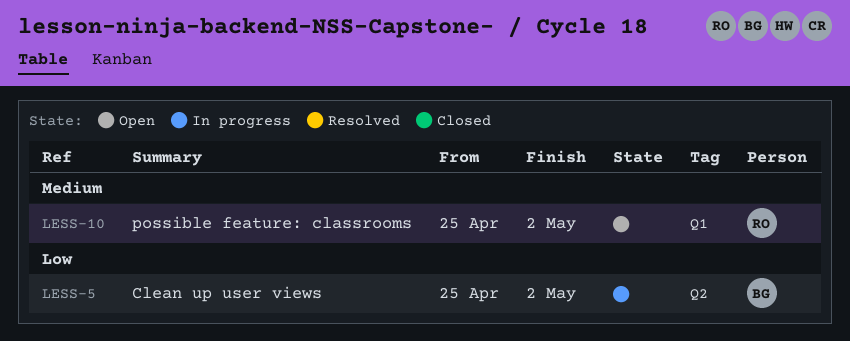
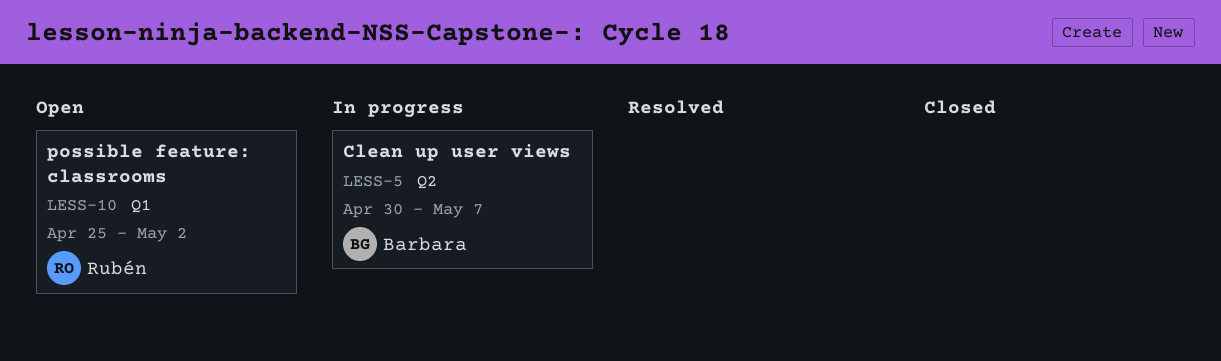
LESS-5, start: Apr 25 -> Apr 30
LESS-5, due: May 2 -> May 7

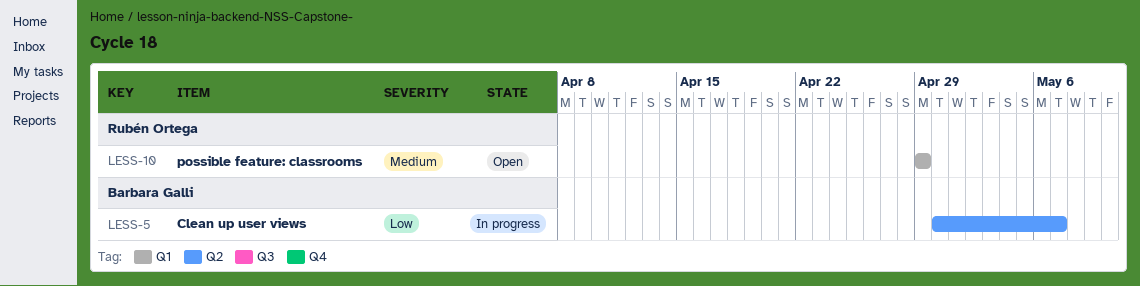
LESS-10, start: Apr 25 -> Apr 29
LESS-10, due: May 2 -> Apr 29

